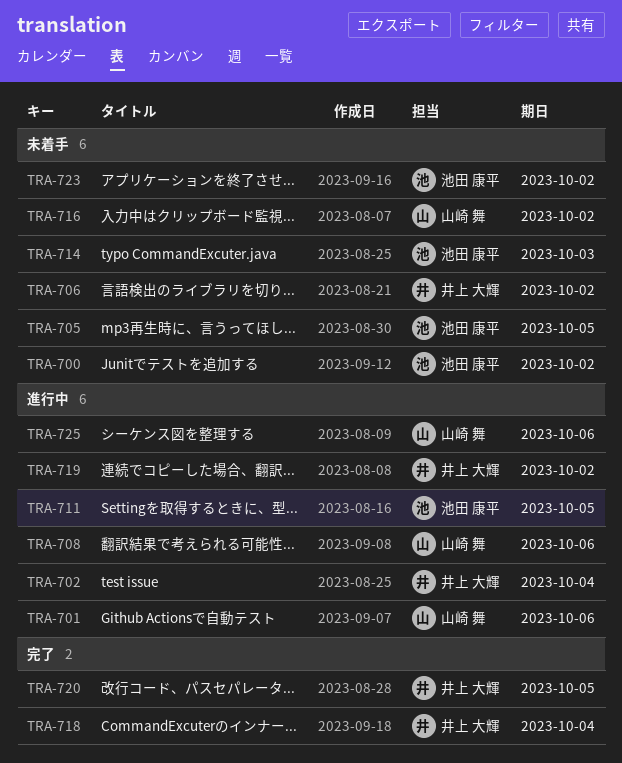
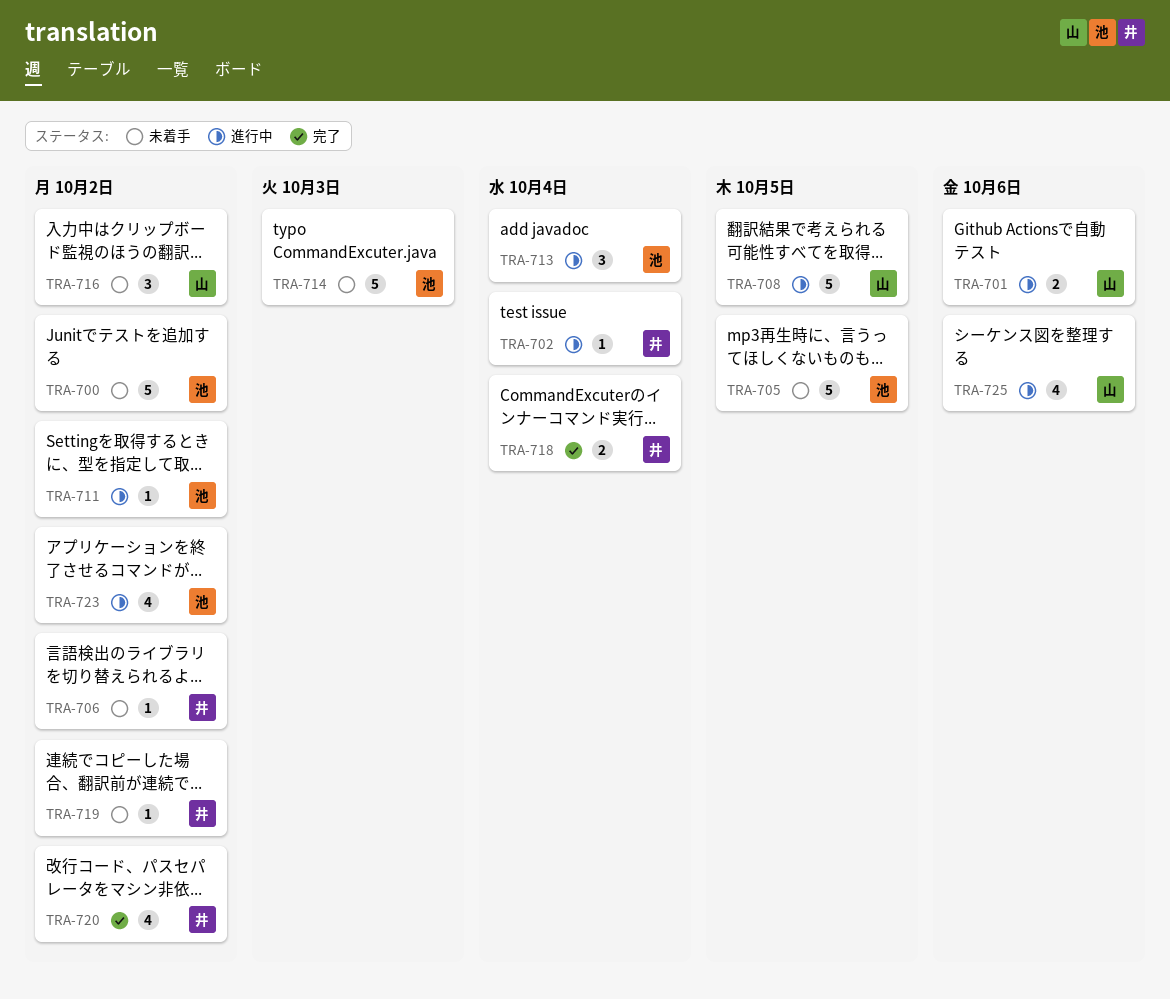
TRA-708, due: Oct 6 -> Oct 5
TRA-711, due: Oct 5 -> Oct 2
TRA-713: none -> present
TRA-719, status: 進行中 -> 未着手
TRA-720, due: Oct 5 -> Oct 2
TRA-723, status: 未着手 -> 進行中

